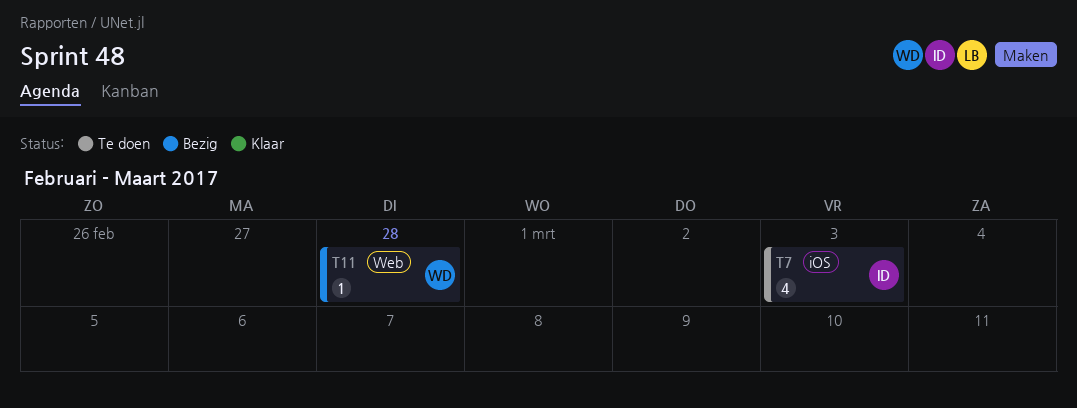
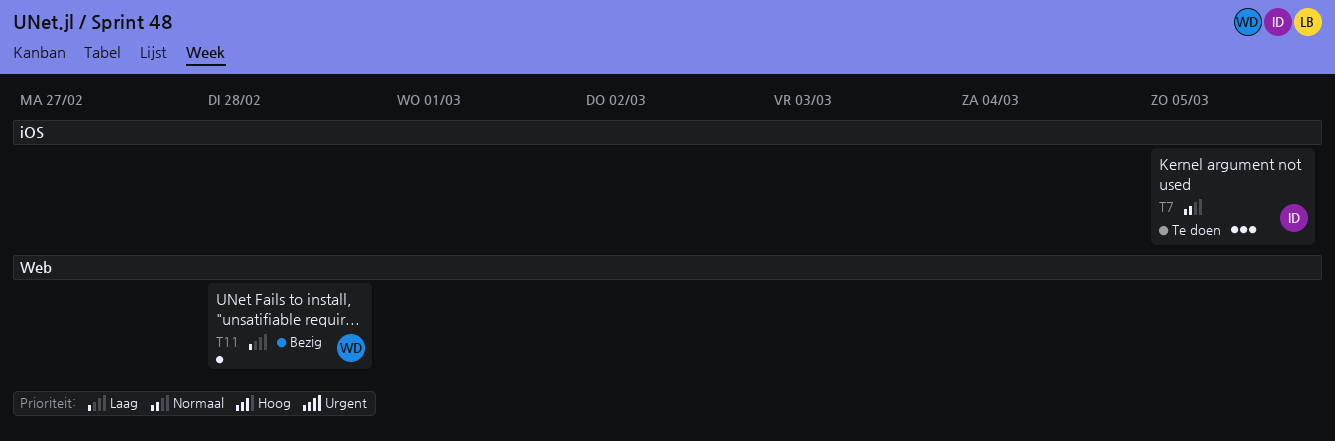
T7, estimate: 4 -> 3
T7, due: Mar 3 -> Mar 5

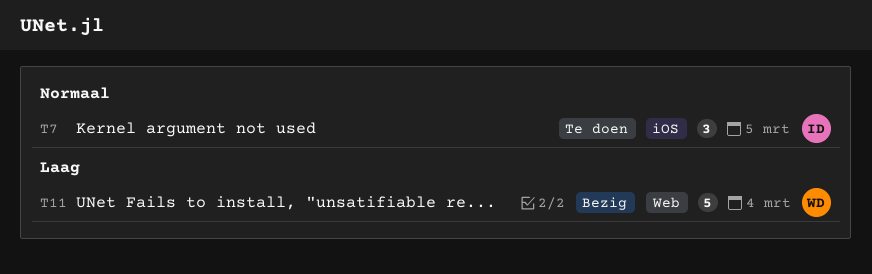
T11, estimate: 1 -> 5
T11, due: Feb 28 -> Mar 4

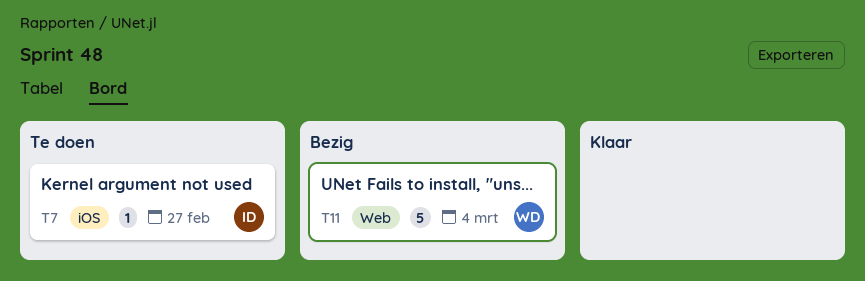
T7, estimate: 3 -> 1
T7, due: Mar 5 -> Feb 27

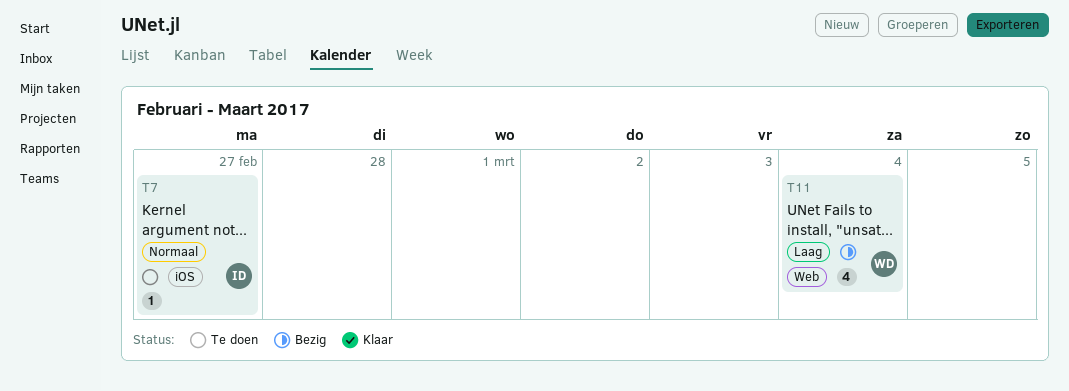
T11, estimate: 5 -> 4

